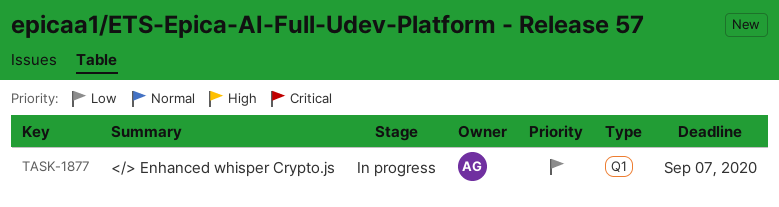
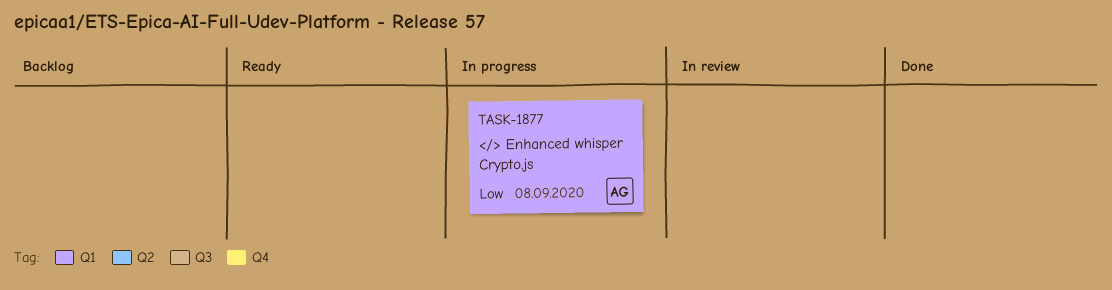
TASK-1877, due: Sep 7 -> Sep 8

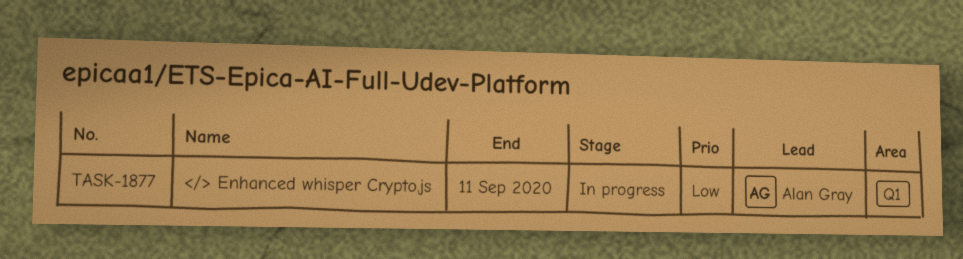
TASK-1877, due: Sep 8 -> Sep 11

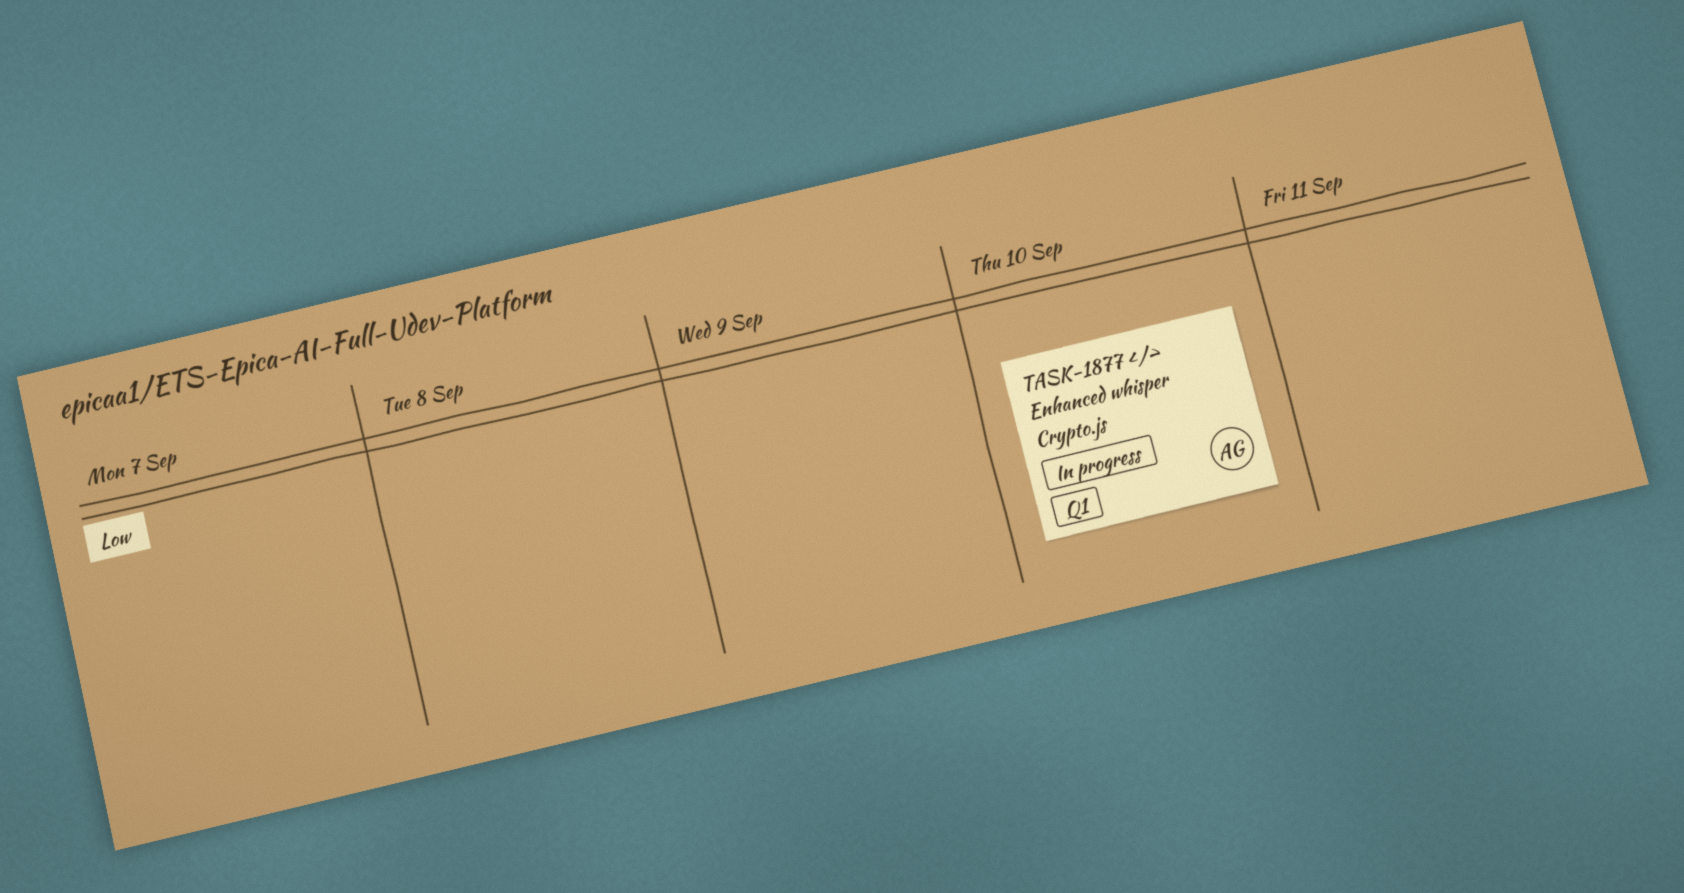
TASK-1877, due: Sep 11 -> Sep 10

